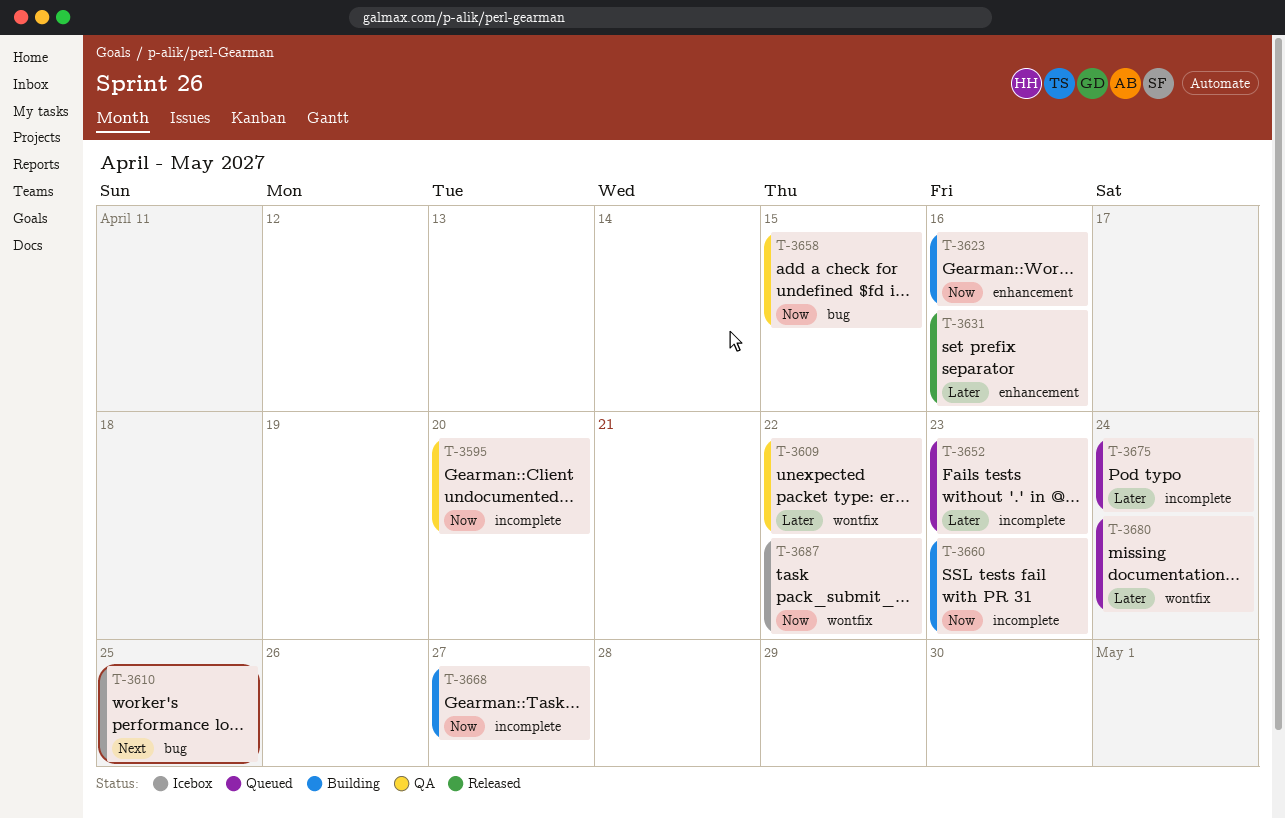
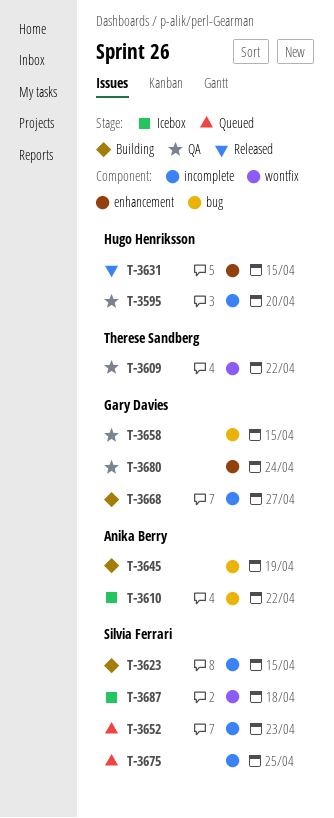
T-3610, due: Apr 25 -> Apr 22
T-3623, label: enhancement -> incomplete
T-3623, due: Apr 16 -> Apr 15
T-3631, due: Apr 16 -> Apr 15
T-3645: none -> present
T-3660: present -> none
T-3675, due: Apr 24 -> Apr 25
T-3680, status: Queued -> QA
T-3680, label: wontfix -> enhancement
T-3687, due: Apr 22 -> Apr 18

